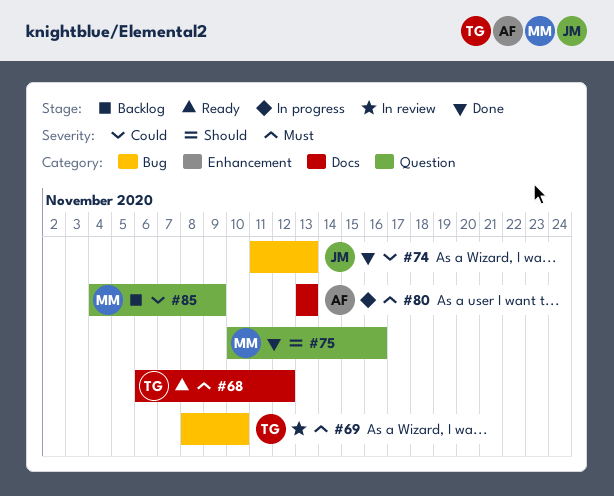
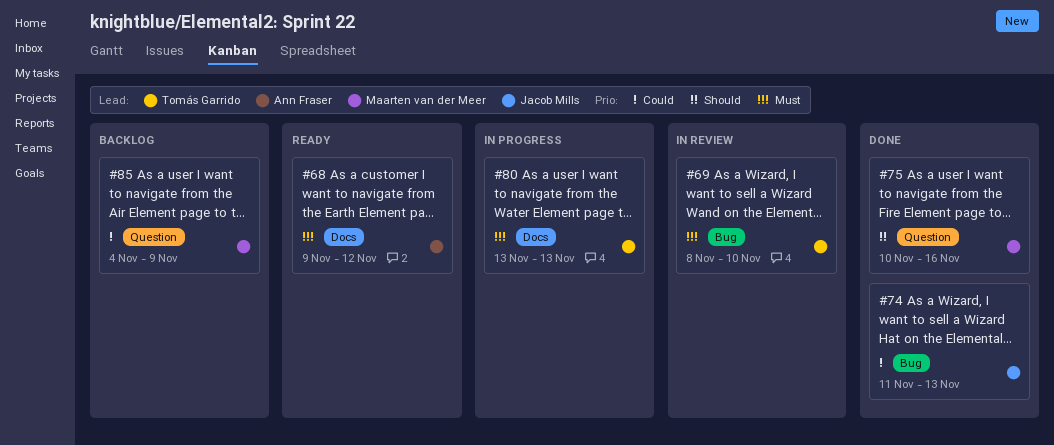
#68, owner: Tomás Garrido -> Ann Fraser
#68, start: Nov 6 -> Nov 9
#80, owner: Ann Fraser -> Tomás Garrido

